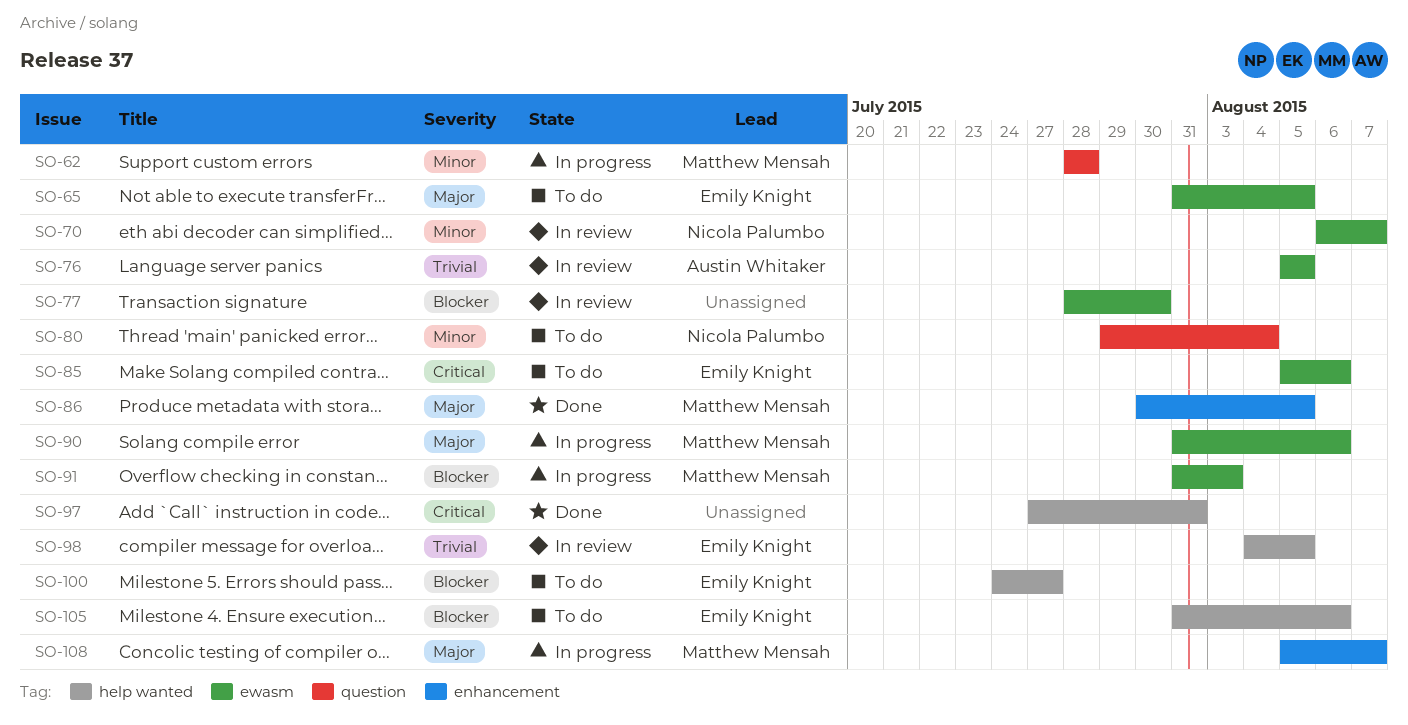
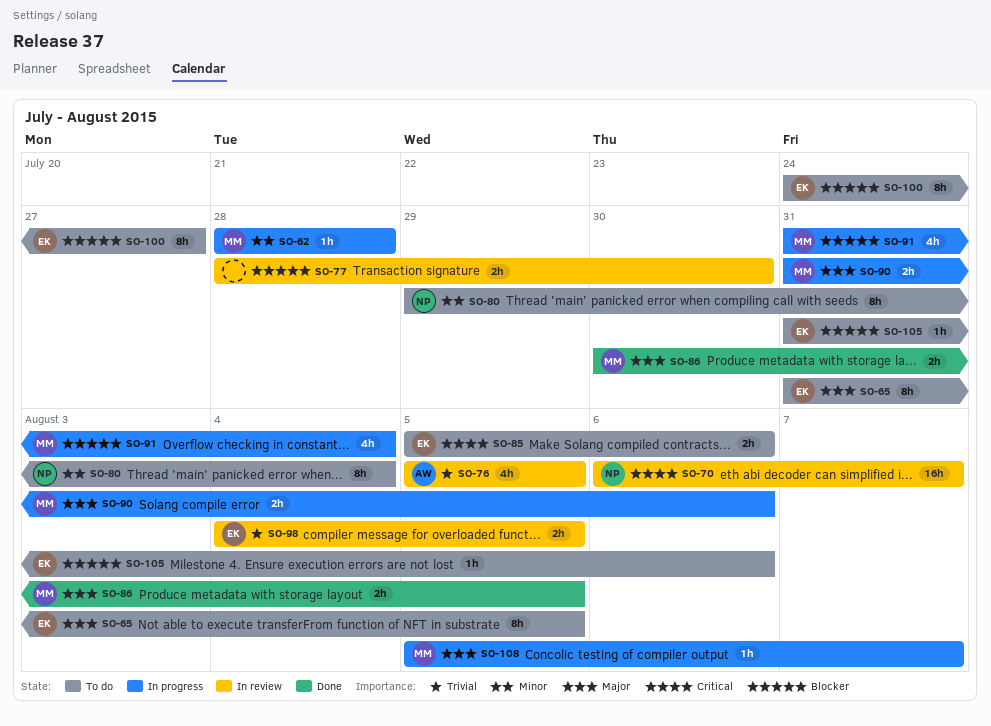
SO-70, priority: Minor -> Critical
SO-91, due: Aug 3 -> Aug 4
SO-97: present -> none

